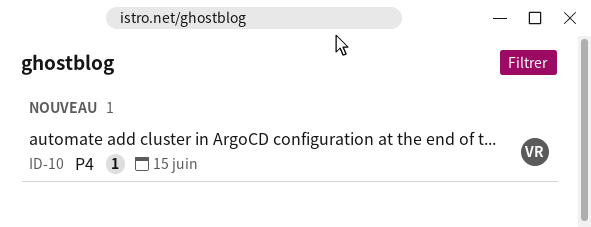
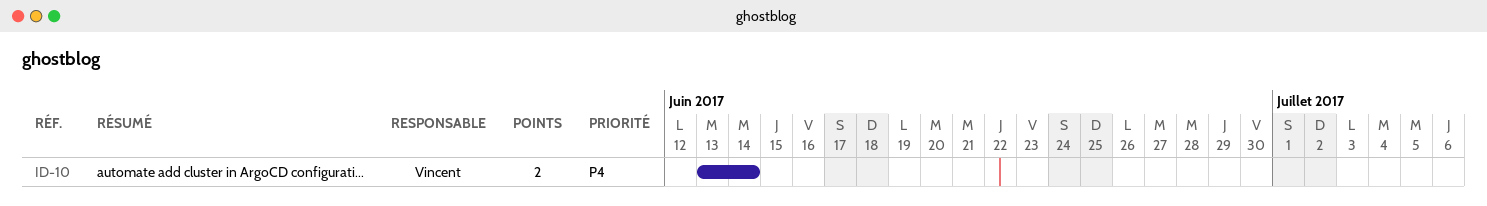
ID-10, estimate: 1 -> 2
ID-10, due: Jun 15 -> Jun 14

